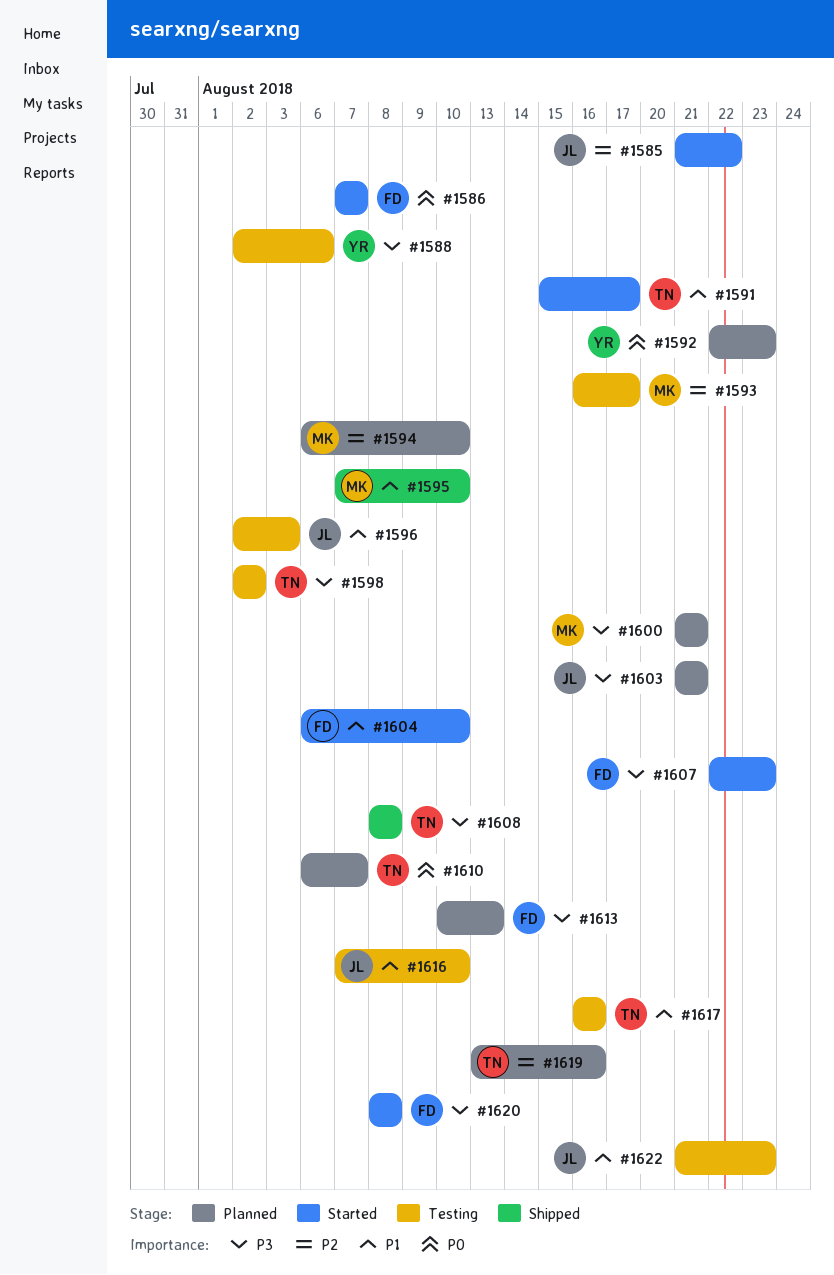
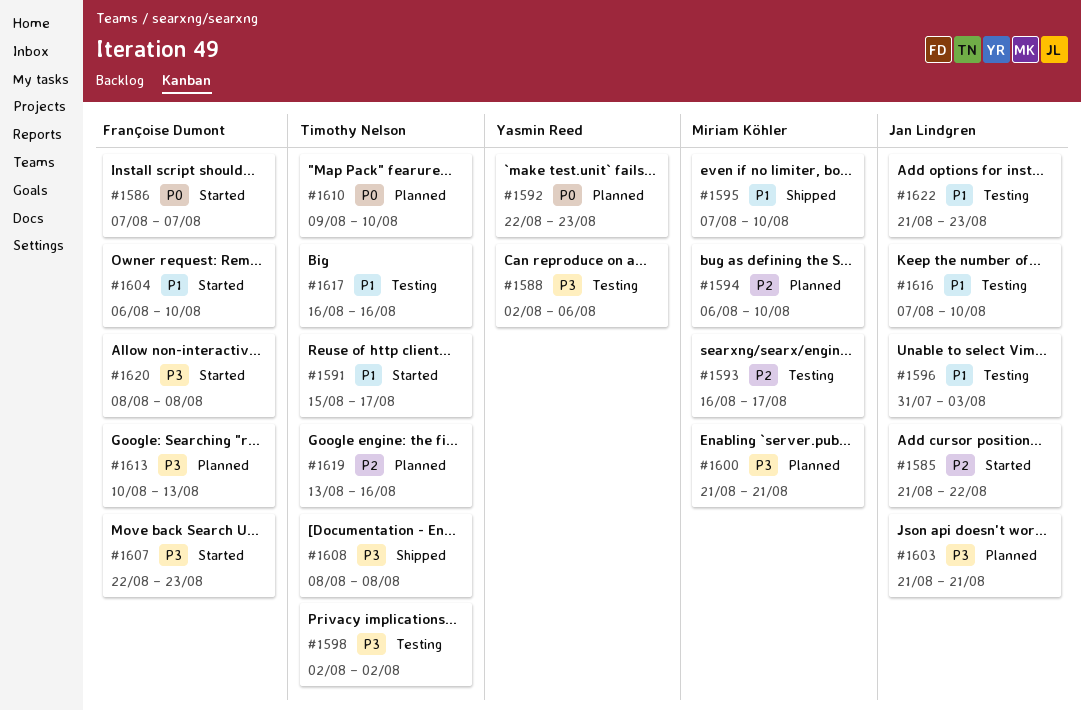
#1596, start: Aug 2 -> Jul 31
#1610, start: Aug 6 -> Aug 9
#1610, due: Aug 7 -> Aug 10

